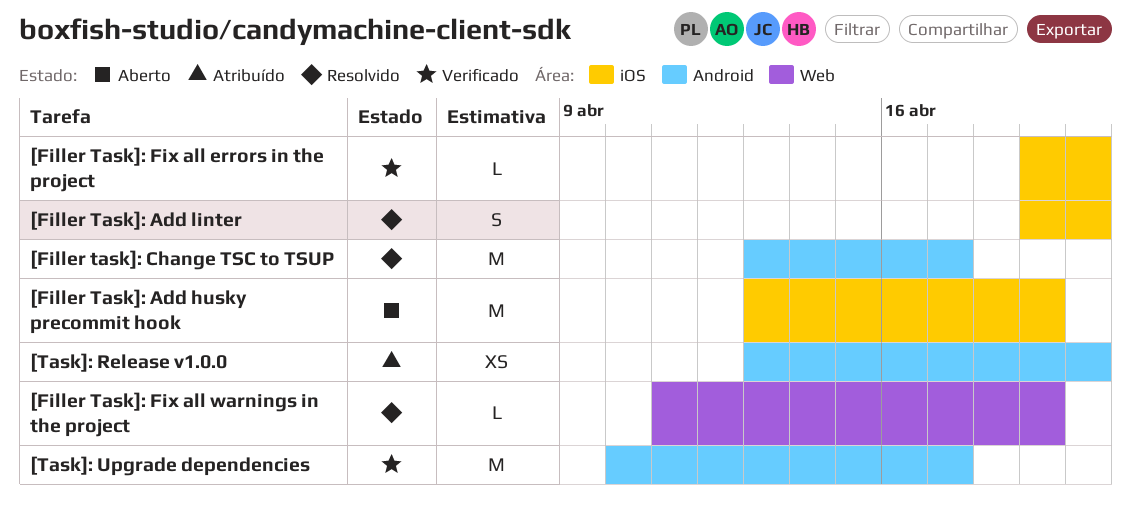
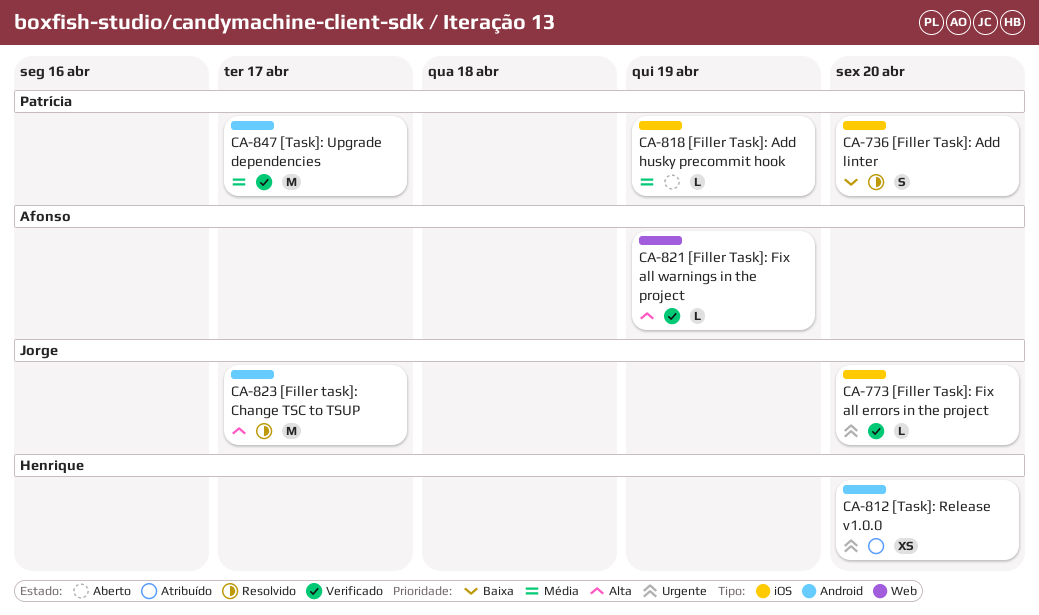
[Filler Task]: Add husky precommit hook, estimate: M -> L
[Filler Task]: Fix all warnings in the project, status: Resolvido -> Verificado

